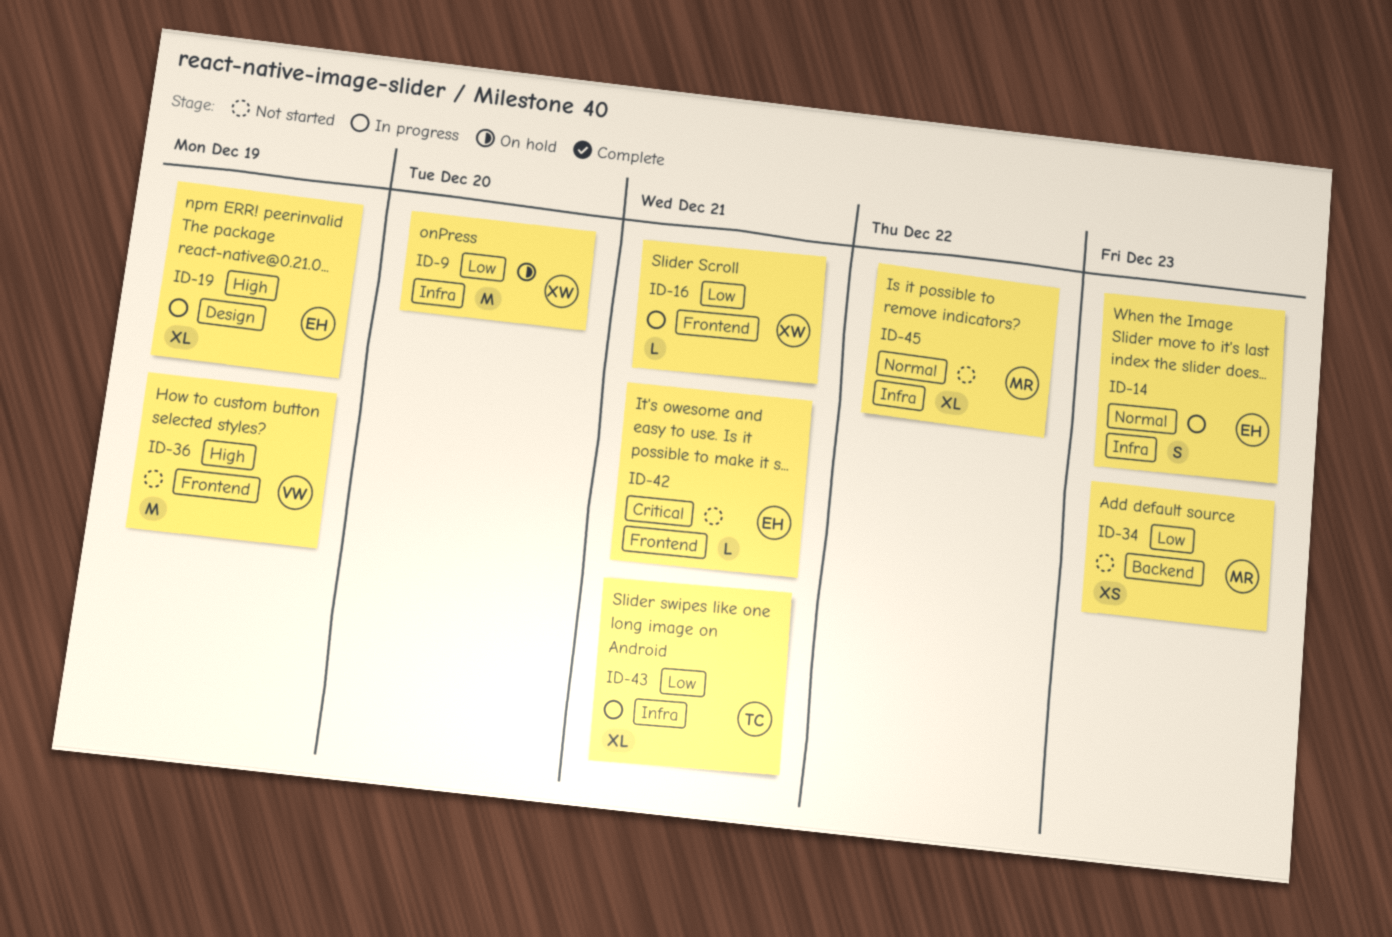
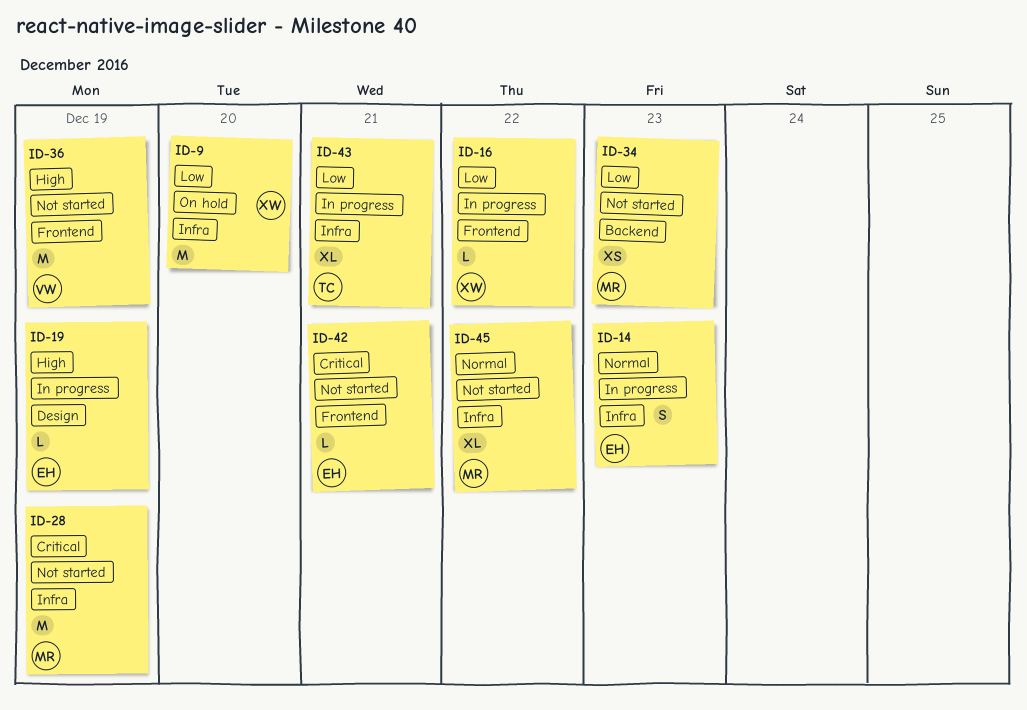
ID-16, due: Dec 21 -> Dec 22
ID-19, estimate: XL -> L
ID-28: none -> present

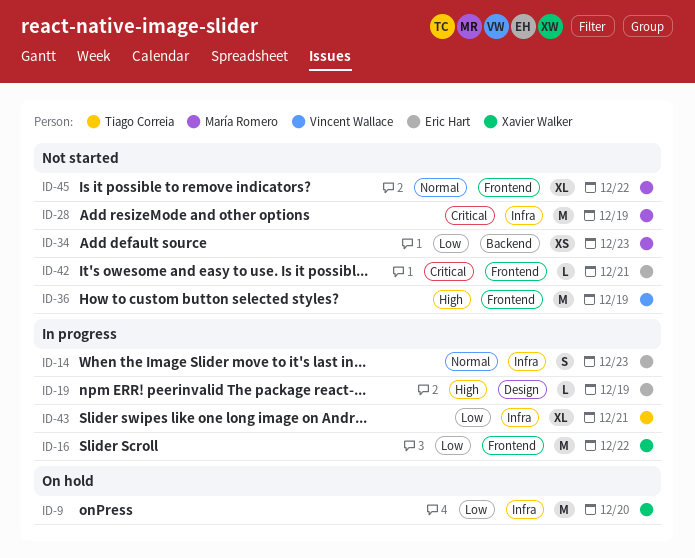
ID-16, estimate: L -> M
ID-45, label: Infra -> Frontend

